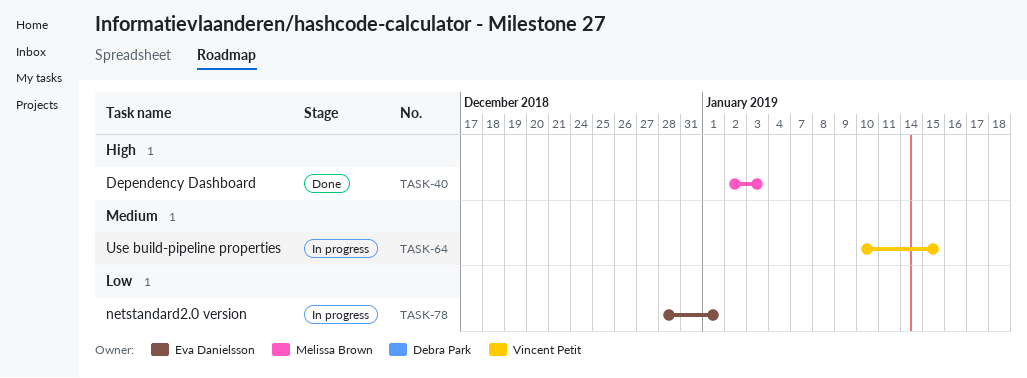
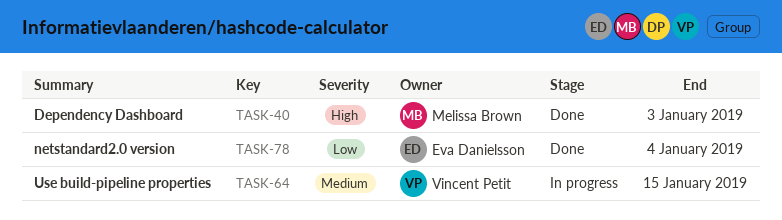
TASK-78, status: In progress -> Done
TASK-78, due: Jan 1 -> Jan 4

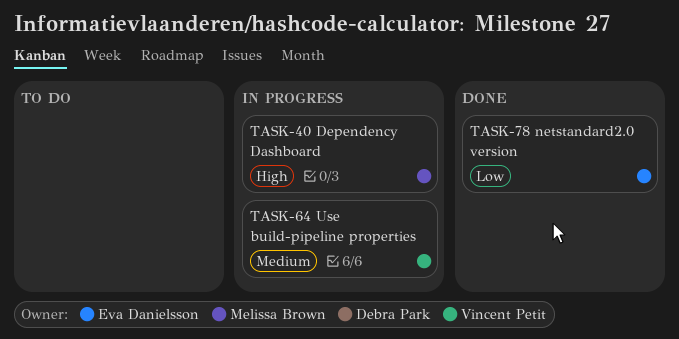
TASK-40, status: Done -> In progress

